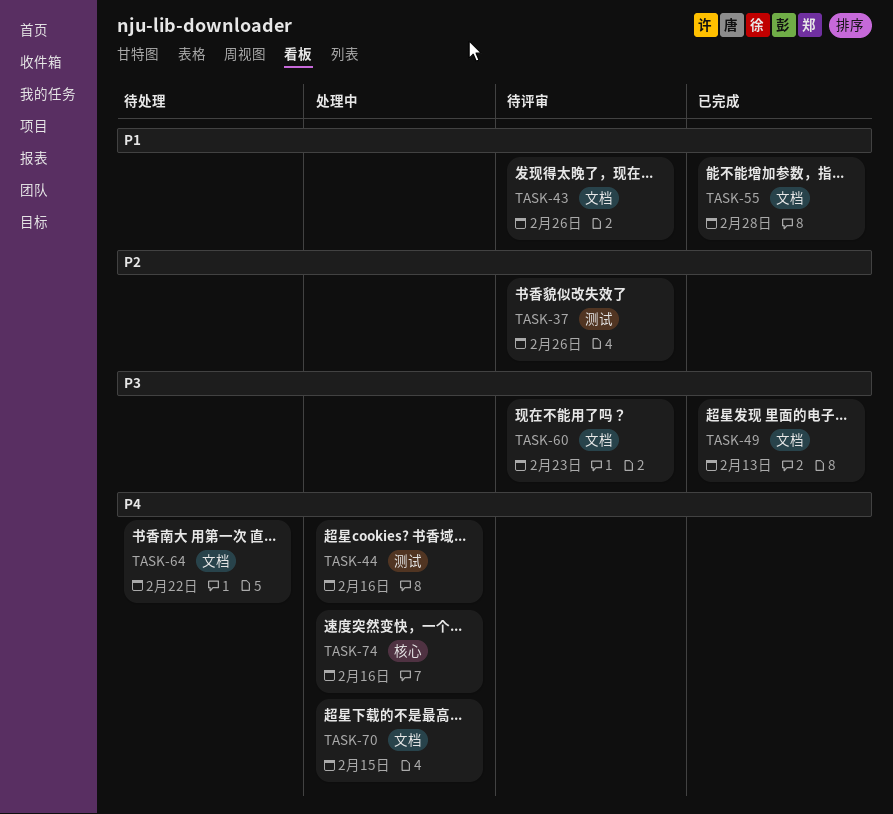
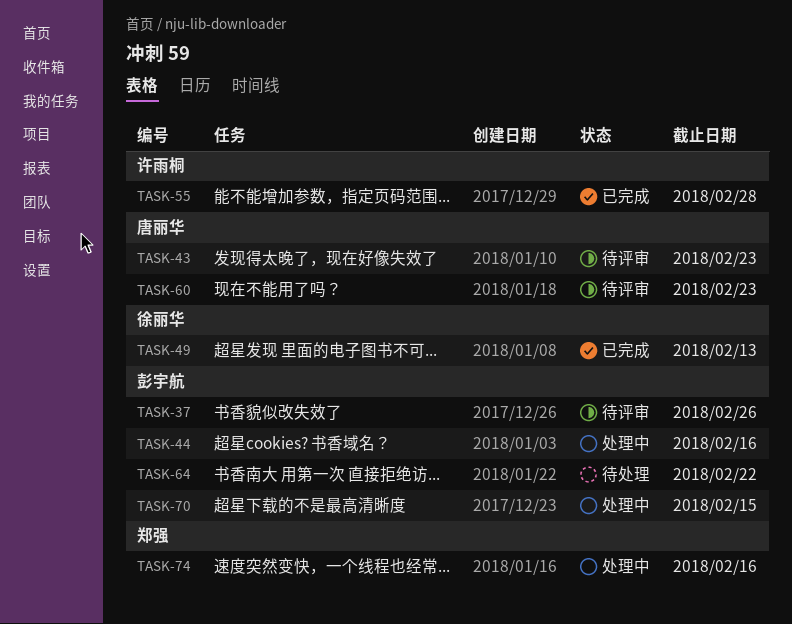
TASK-43, due: Feb 26 -> Feb 23

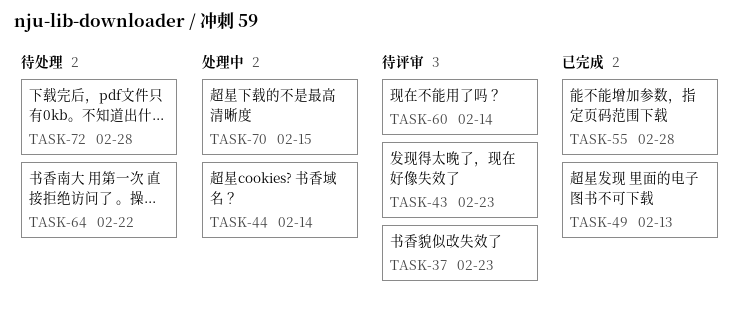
TASK-37, due: Feb 26 -> Feb 23
TASK-44, due: Feb 16 -> Feb 14
TASK-60, due: Feb 23 -> Feb 14
TASK-72: none -> present
TASK-74: present -> none

